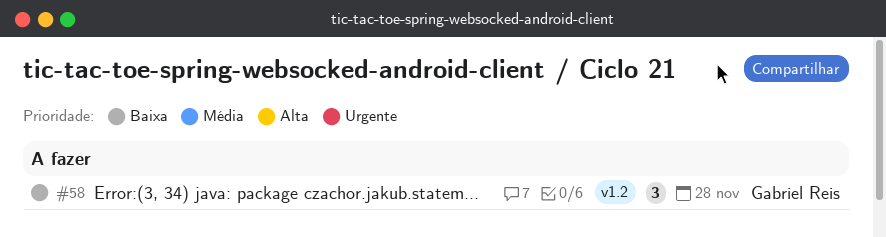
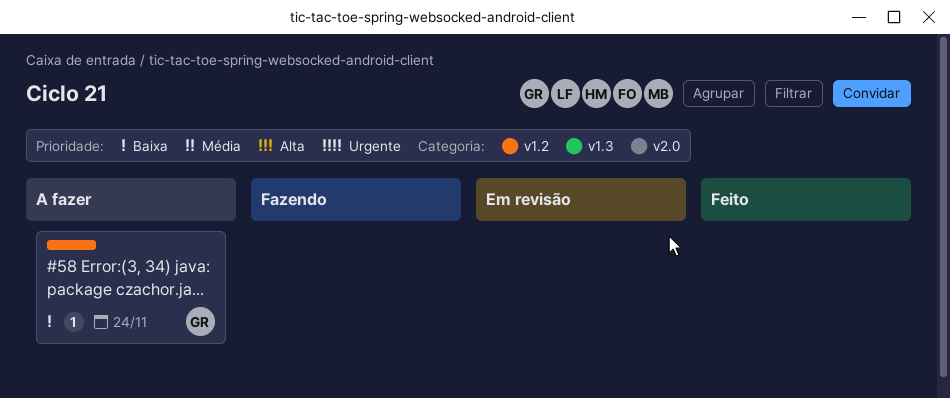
#58, estimate: 3 -> 1
#58, due: Nov 28 -> Nov 24

